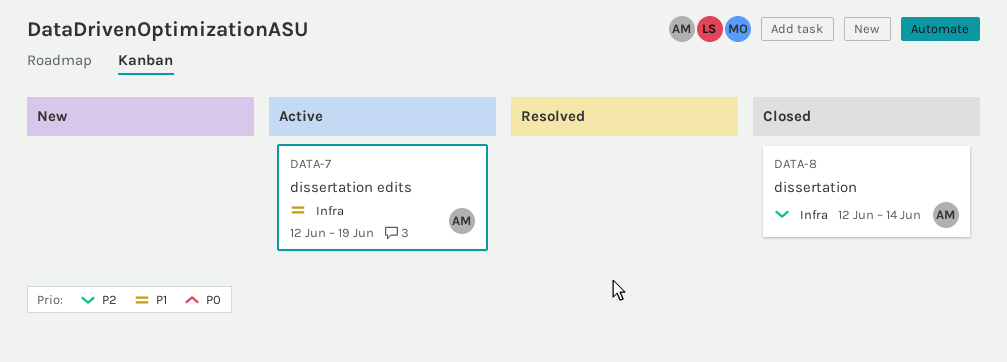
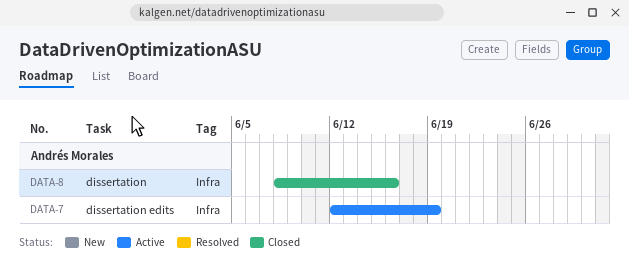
DATA-8, start: Jun 12 -> Jun 8
DATA-8, due: Jun 14 -> Jun 16

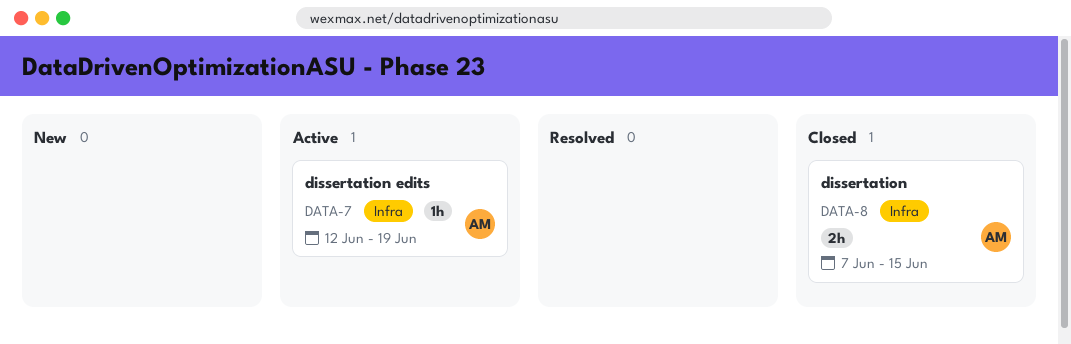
DATA-8, start: Jun 8 -> Jun 7
DATA-8, due: Jun 16 -> Jun 15

